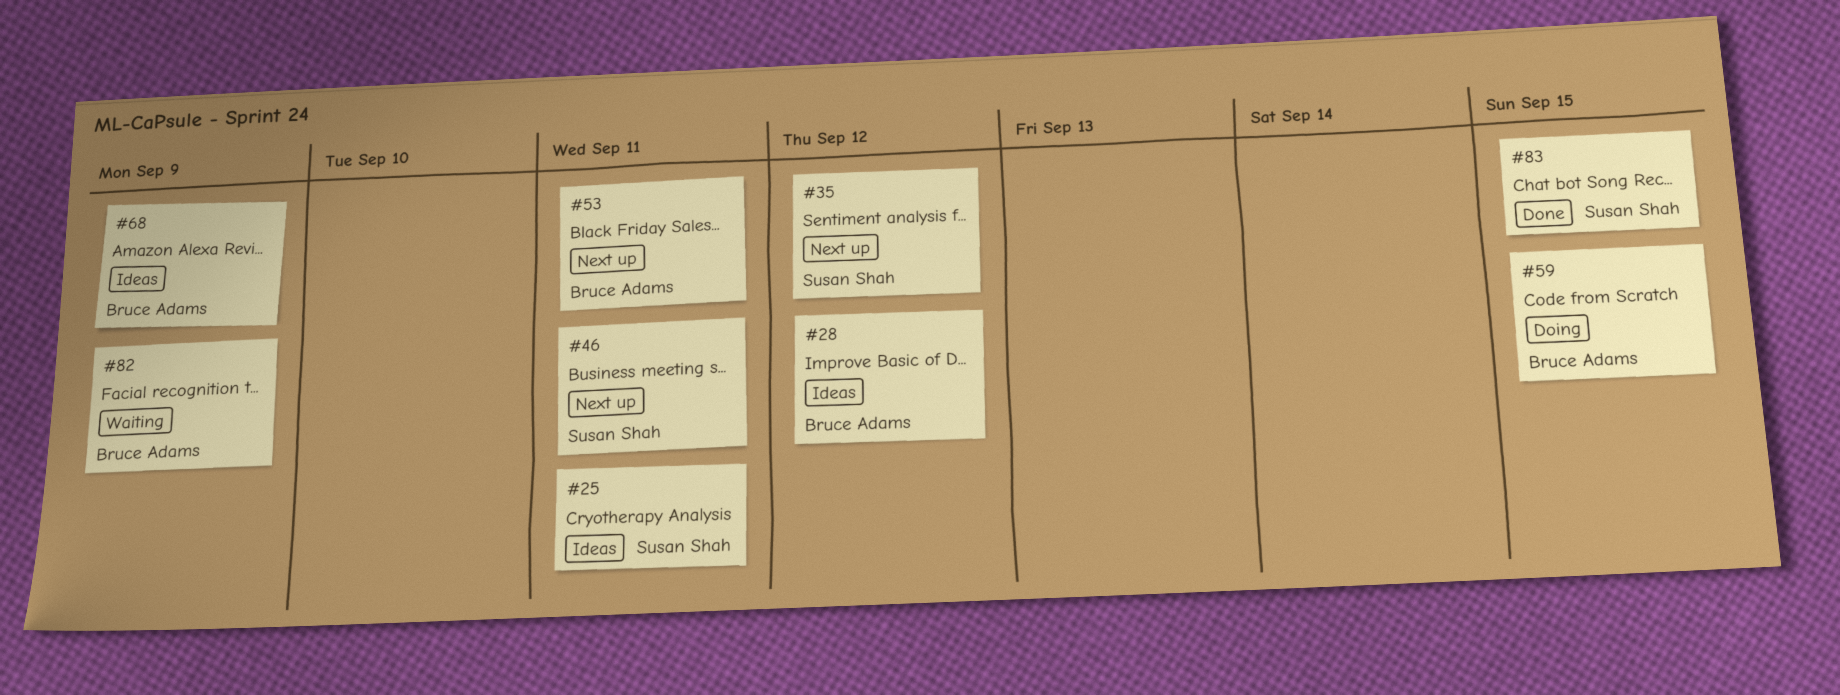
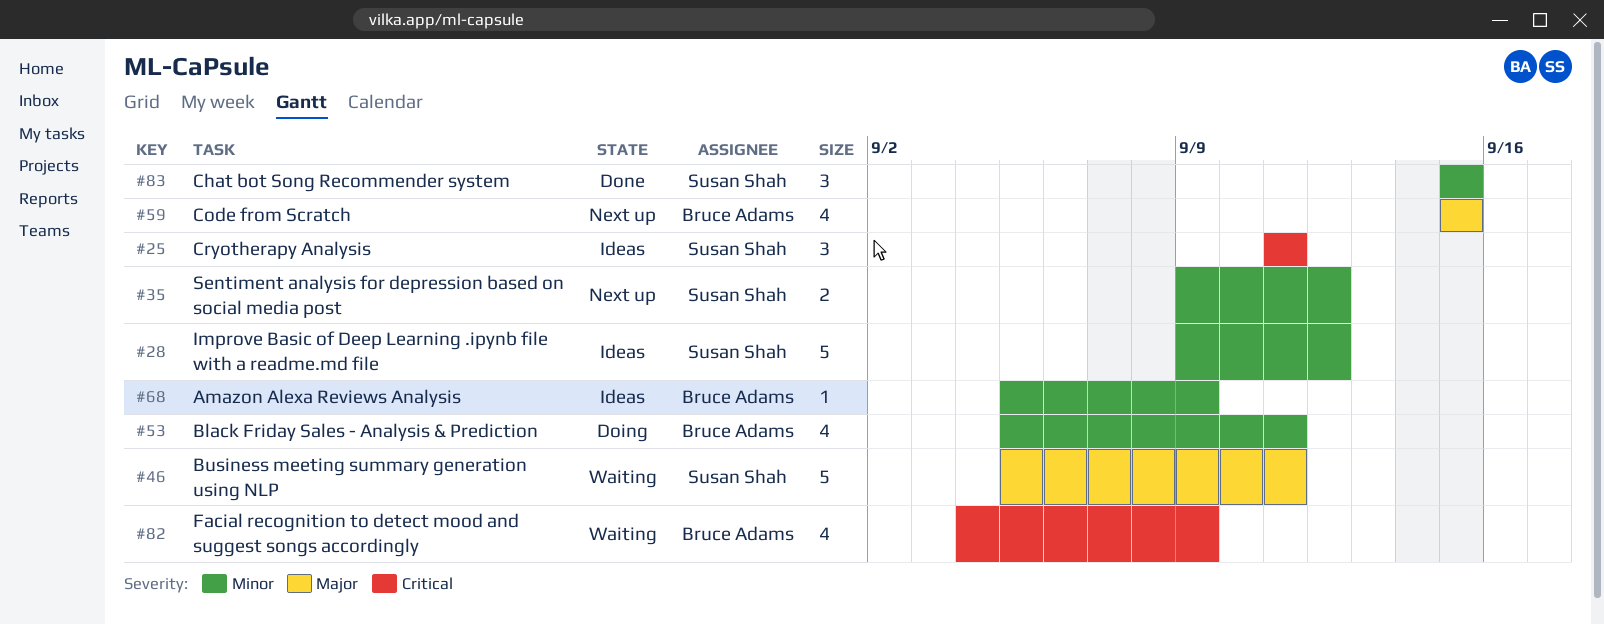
#28, owner: Bruce Adams -> Susan Shah
#46, status: Next up -> Waiting
#53, status: Next up -> Doing
#59, status: Doing -> Next up

